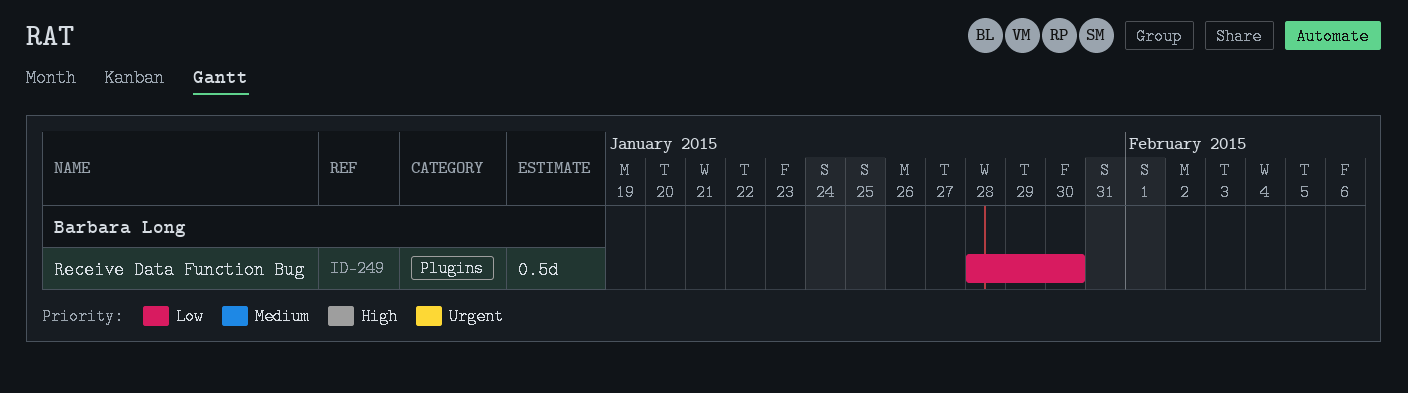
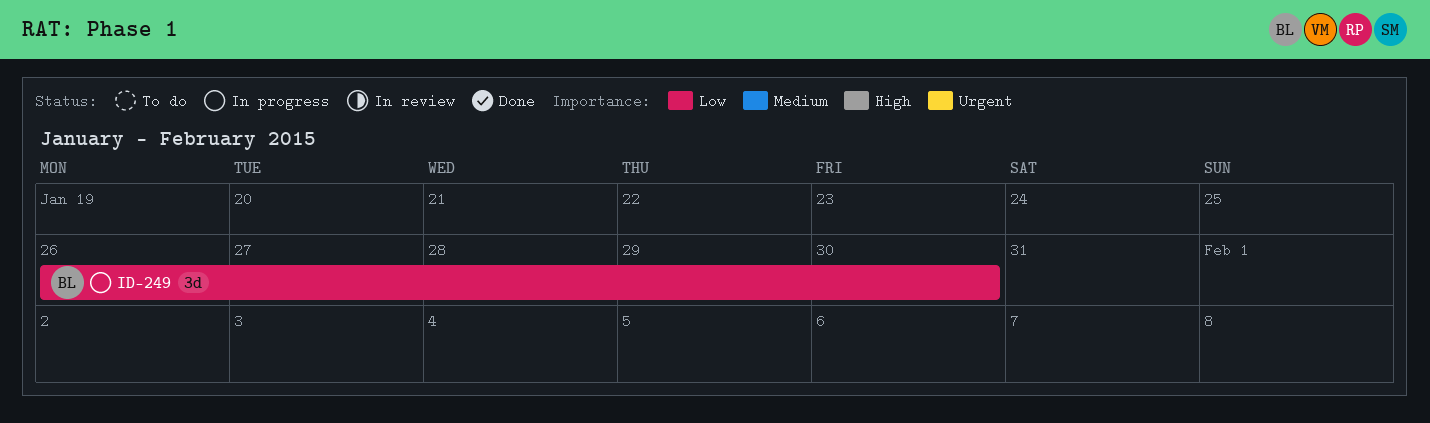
ID-249, estimate: 0.5d -> 3d
ID-249, start: Jan 28 -> Jan 26

